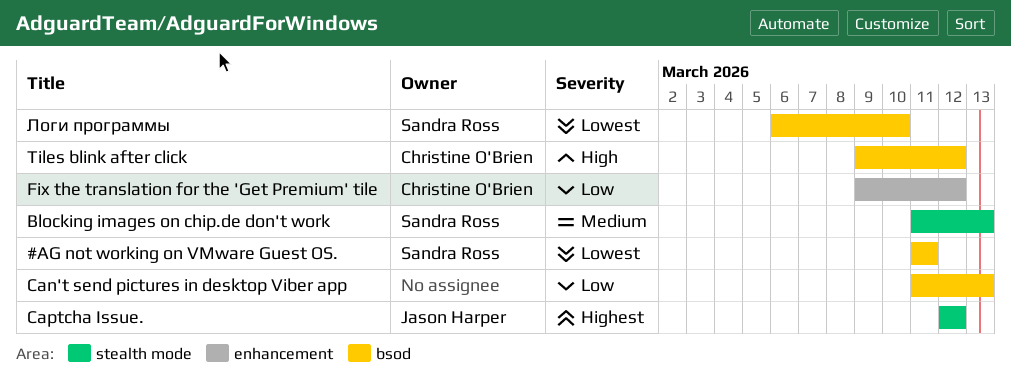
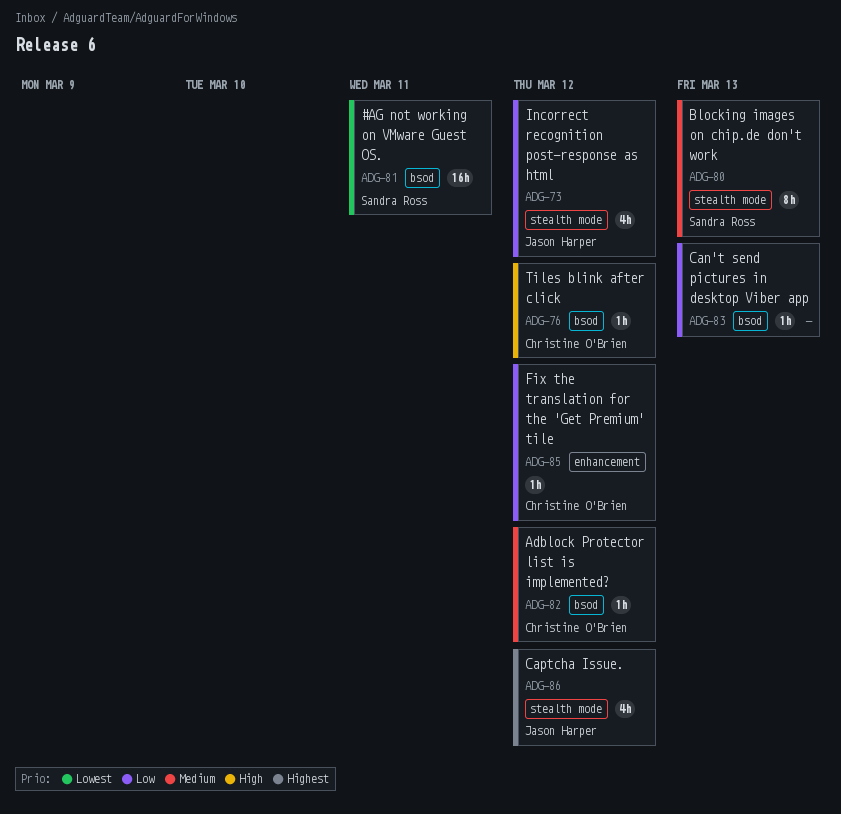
Adblock Protector list is implemented?: none -> present
Incorrect recognition post-response as html: none -> present
Логи программы: present -> none

